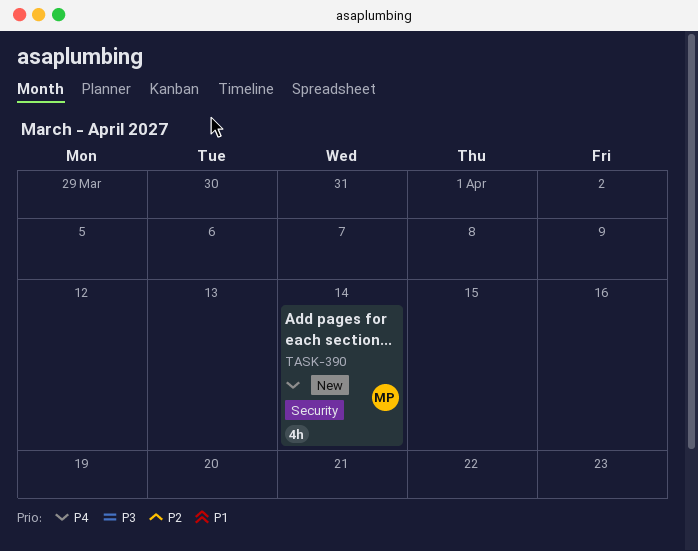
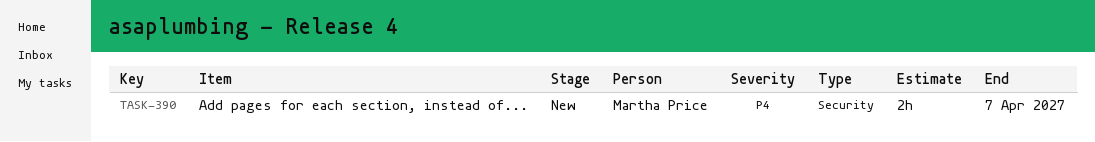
TASK-390, estimate: 4h -> 2h
TASK-390, due: Apr 14 -> Apr 7

